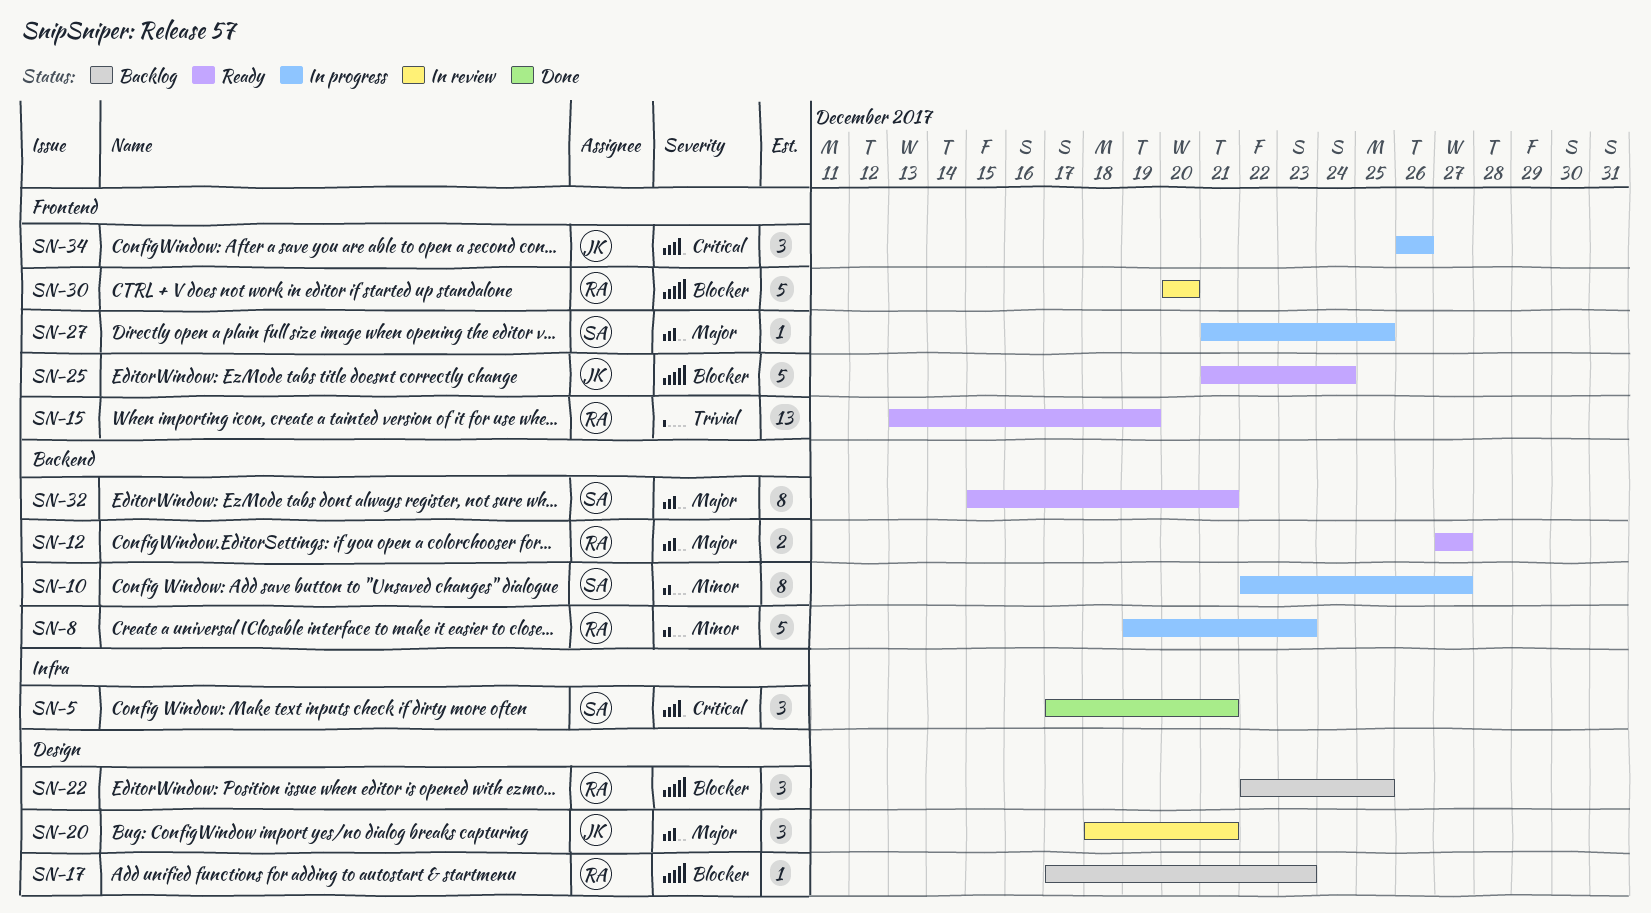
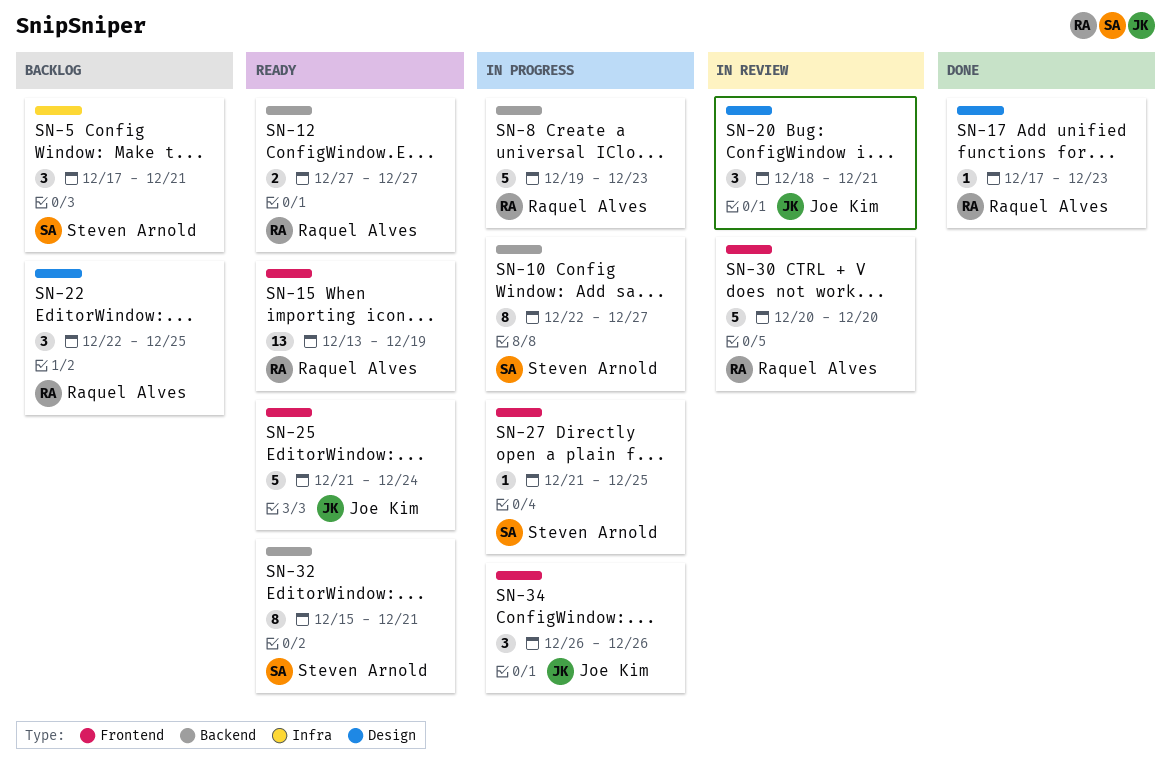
SN-5, status: Done -> Backlog
SN-17, status: Backlog -> Done

